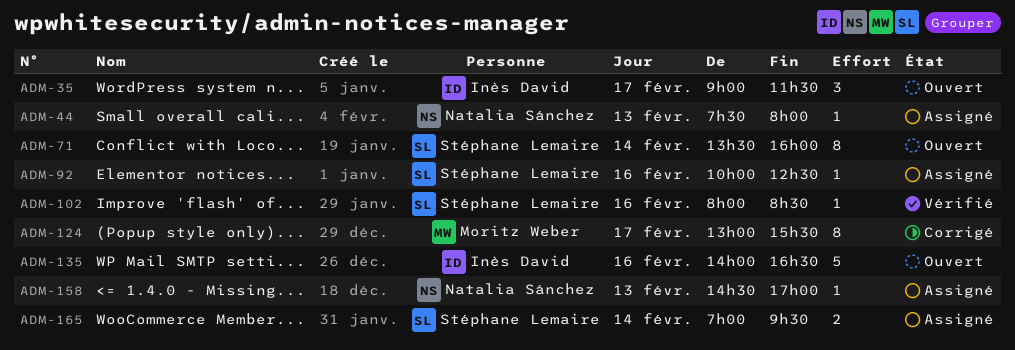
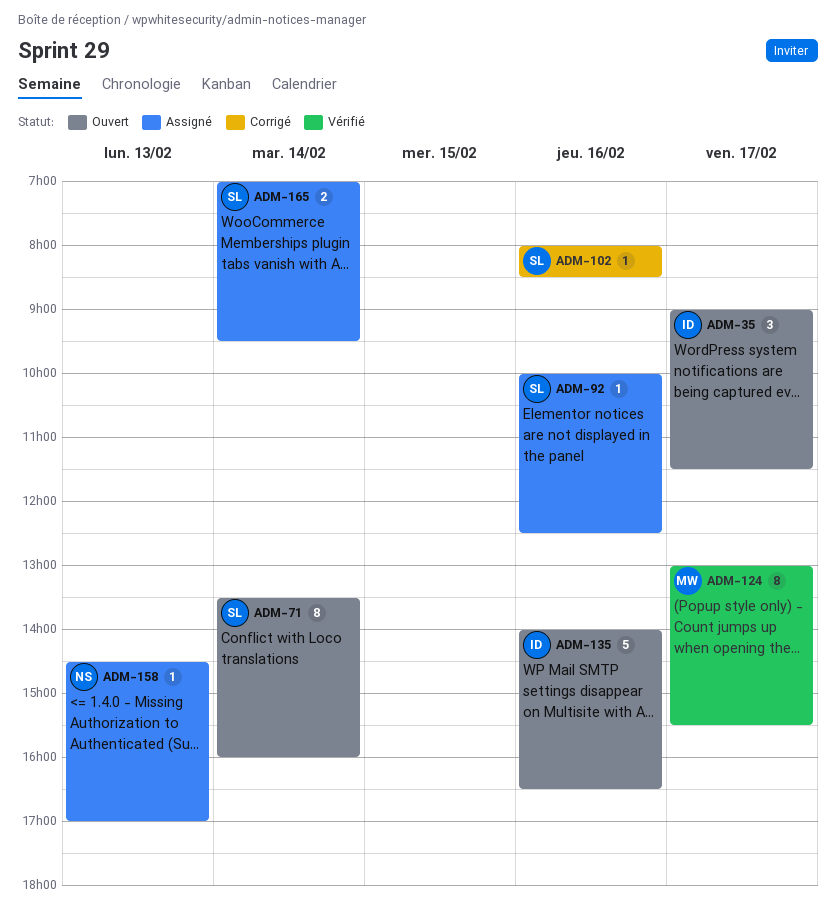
ADM-44: present -> none
ADM-102, status: Vérifié -> Corrigé
ADM-124, status: Corrigé -> Vérifié

